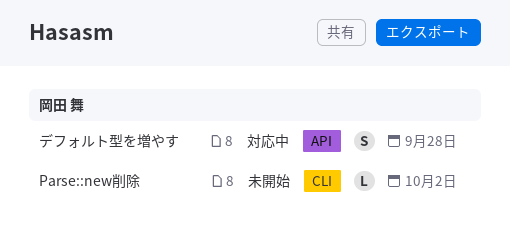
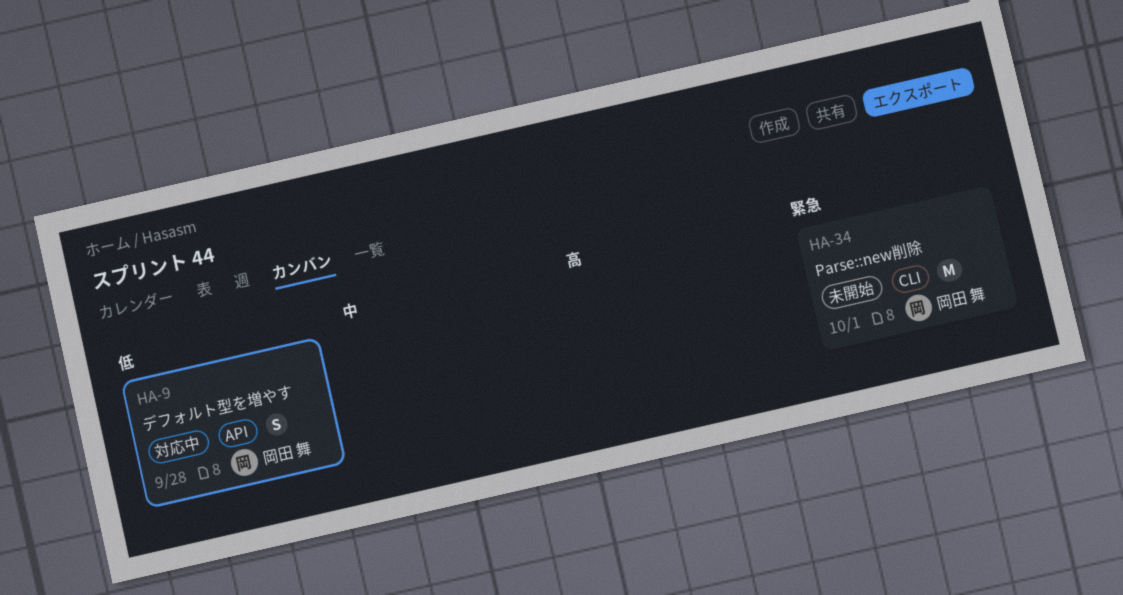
Parse::new削除, estimate: L -> M
Parse::new削除, due: Oct 2 -> Oct 1

